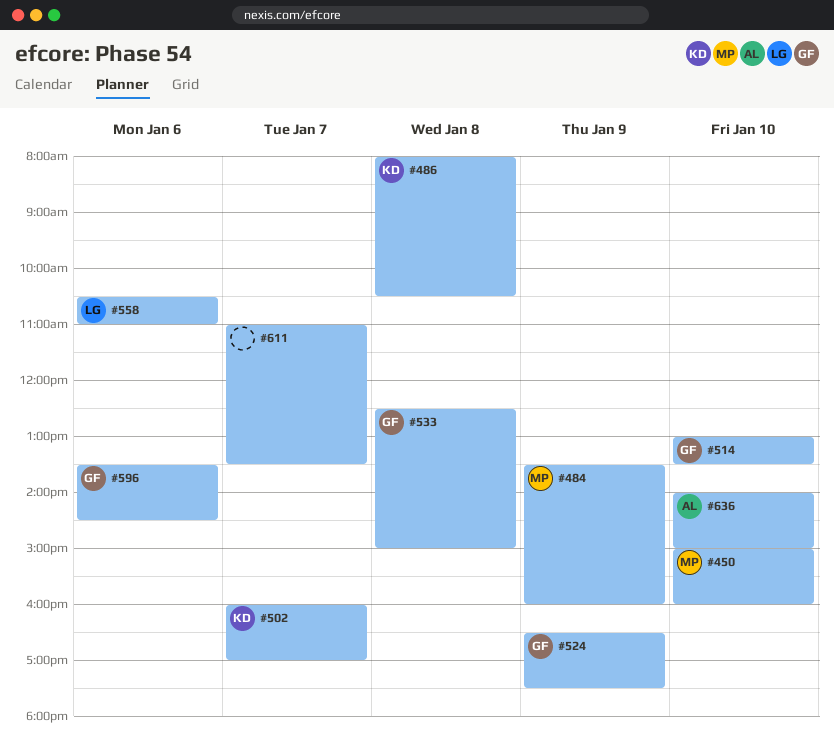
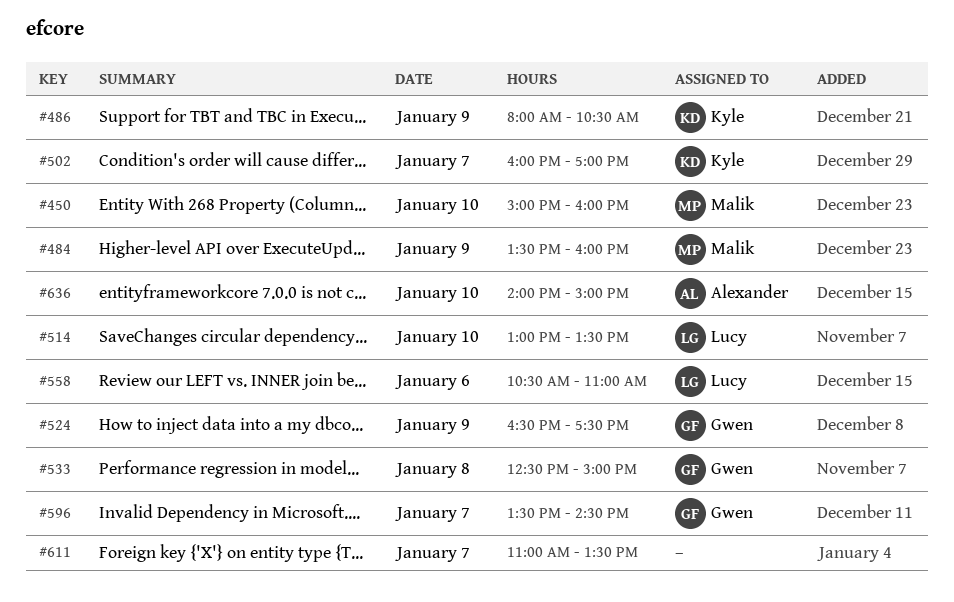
#486, day: Jan 8 -> Jan 9
#514, owner: Gwen -> Lucy
#596, day: Jan 6 -> Jan 7

